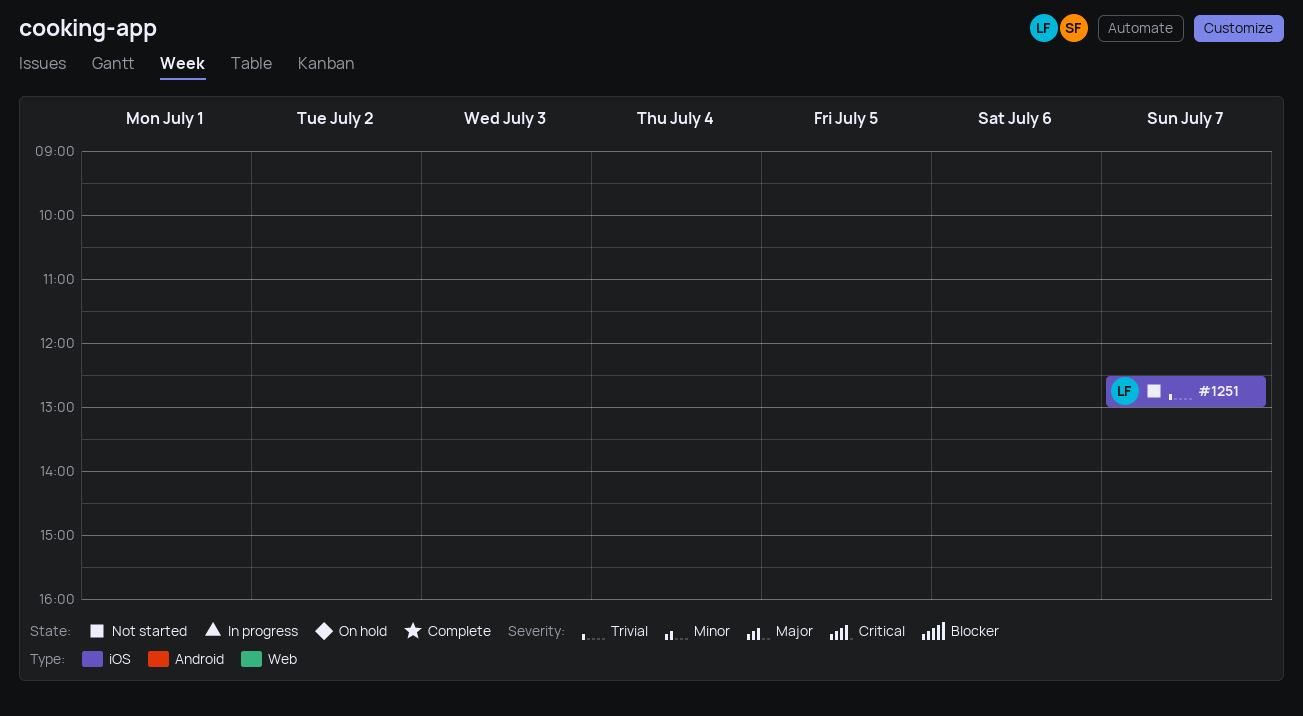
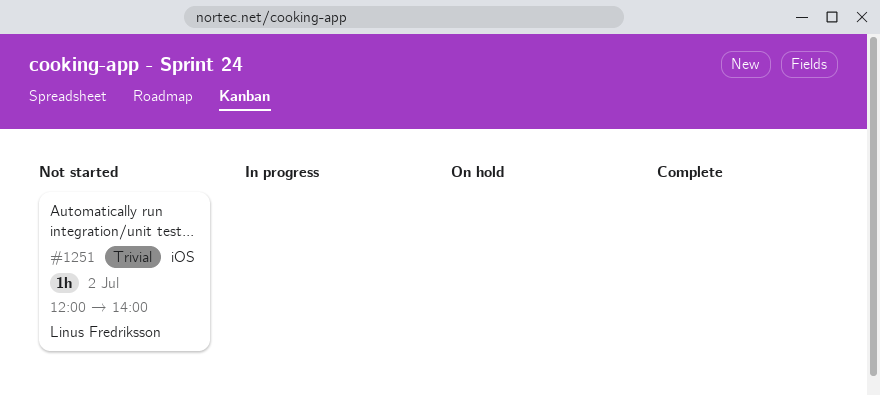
#1251, day: Jul 7 -> Jul 2
#1251, begins: 12:30 -> 12:00
#1251, ends: 13:00 -> 14:00

